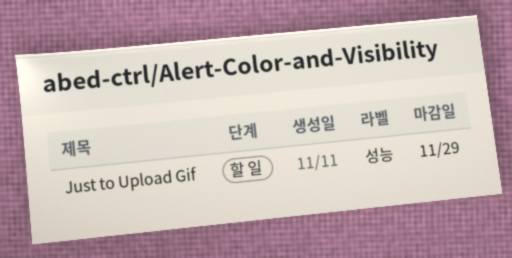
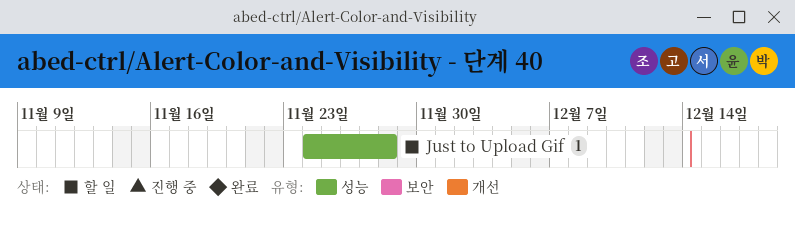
Just to Upload Gif, due: Nov 29 -> Nov 28

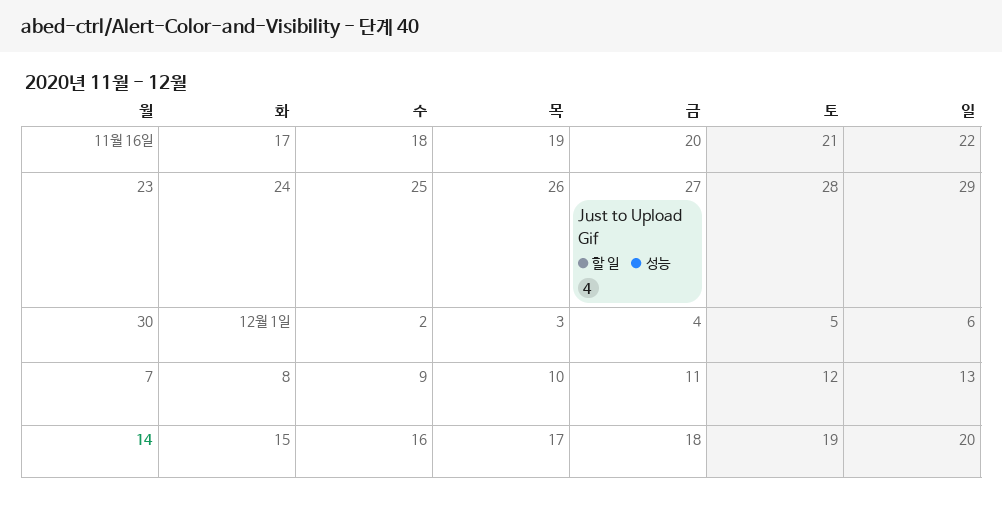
Just to Upload Gif, estimate: 1 -> 4
Just to Upload Gif, due: Nov 28 -> Nov 27

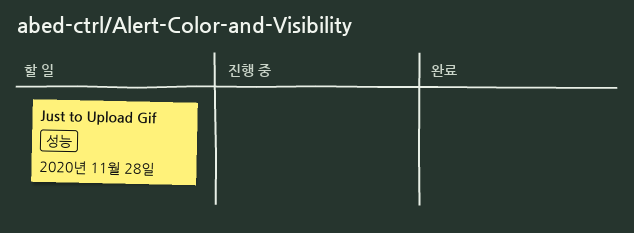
Just to Upload Gif, due: Nov 27 -> Nov 28

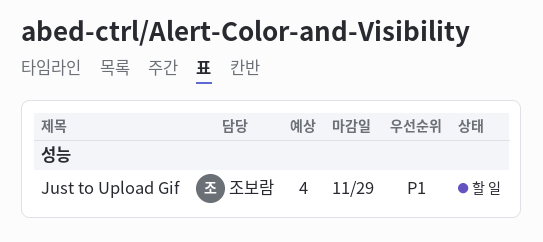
Just to Upload Gif, due: Nov 28 -> Nov 29

